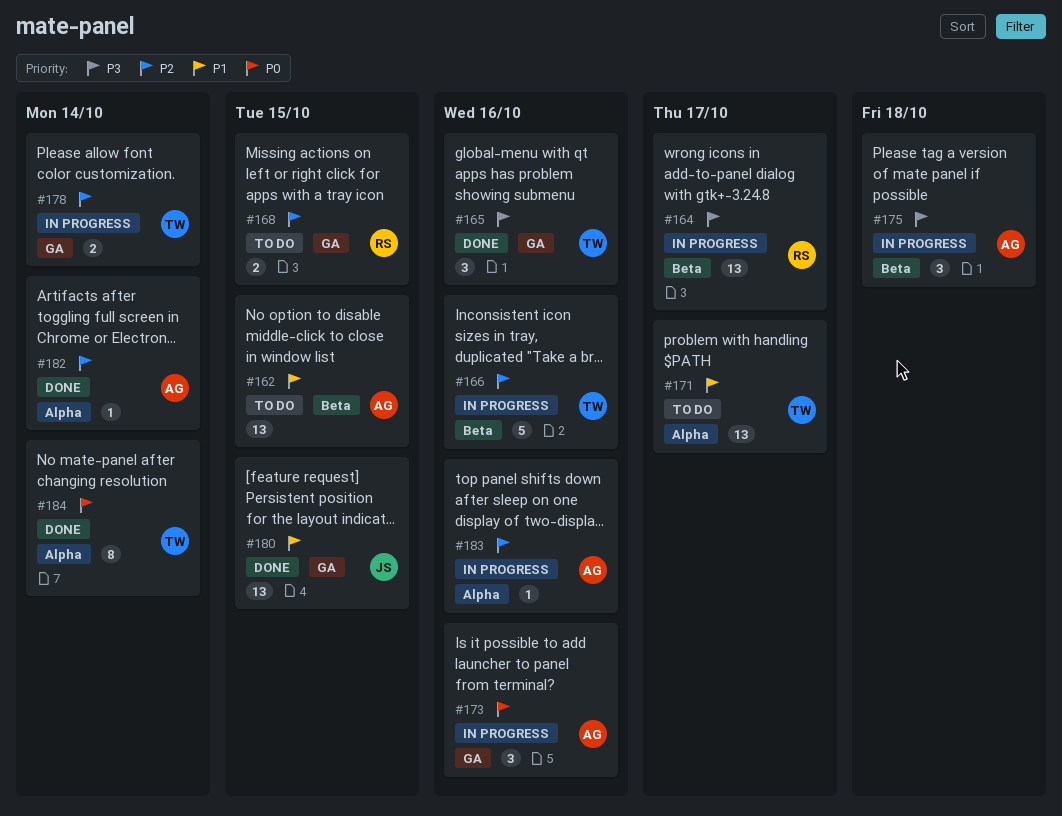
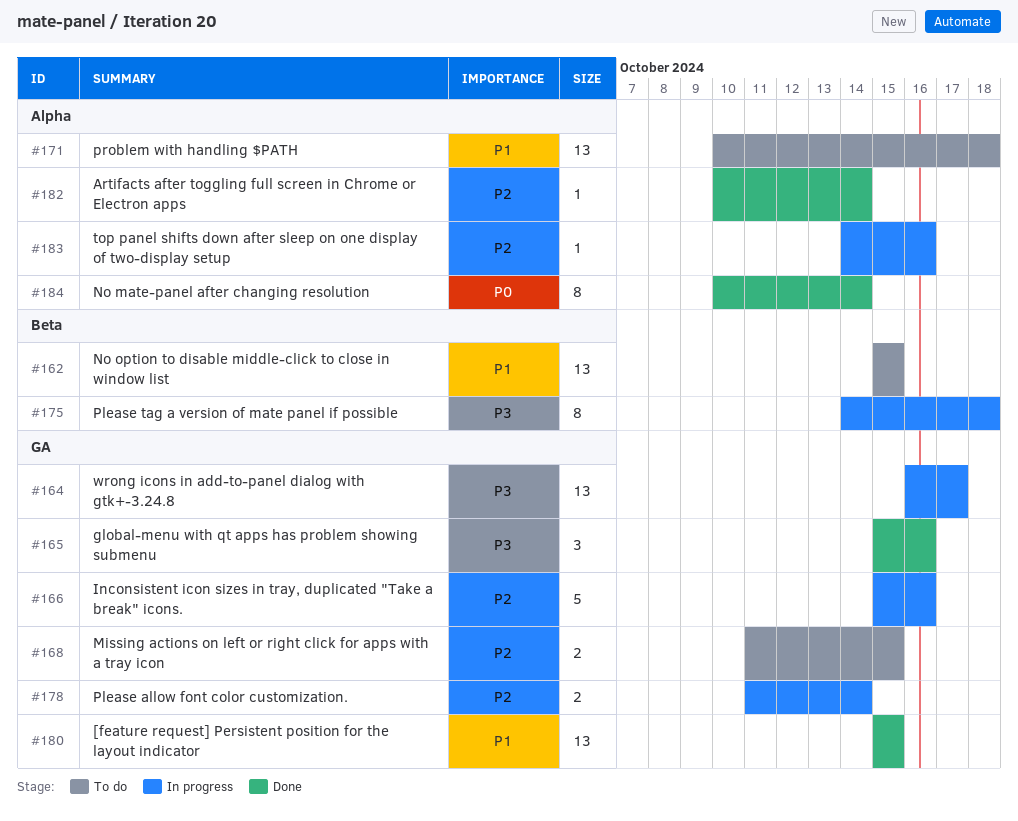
#164, label: Beta -> GA
#166, label: Beta -> GA
#171, due: Oct 17 -> Oct 18
#173: present -> none
#175, estimate: 3 -> 8

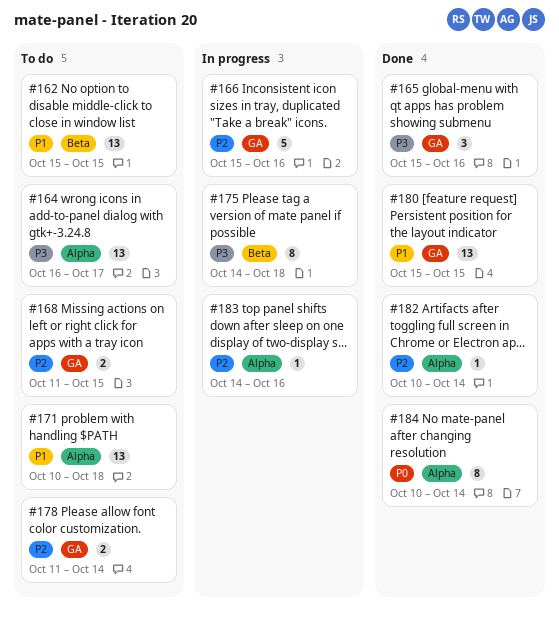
#164, status: In progress -> To do
#164, label: GA -> Alpha
#178, status: In progress -> To do

